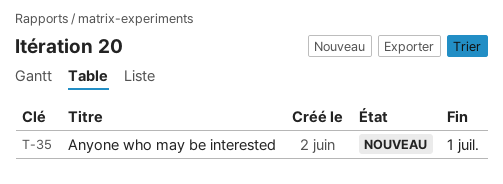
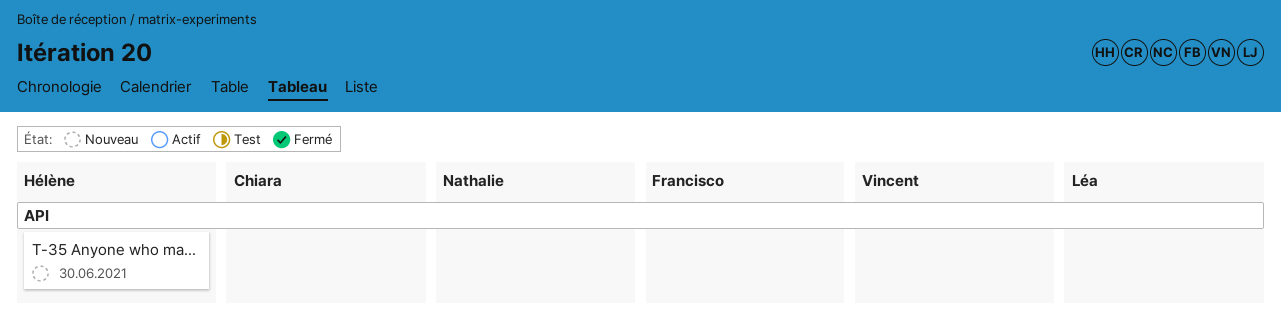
T-35, due: Jul 1 -> Jun 30

